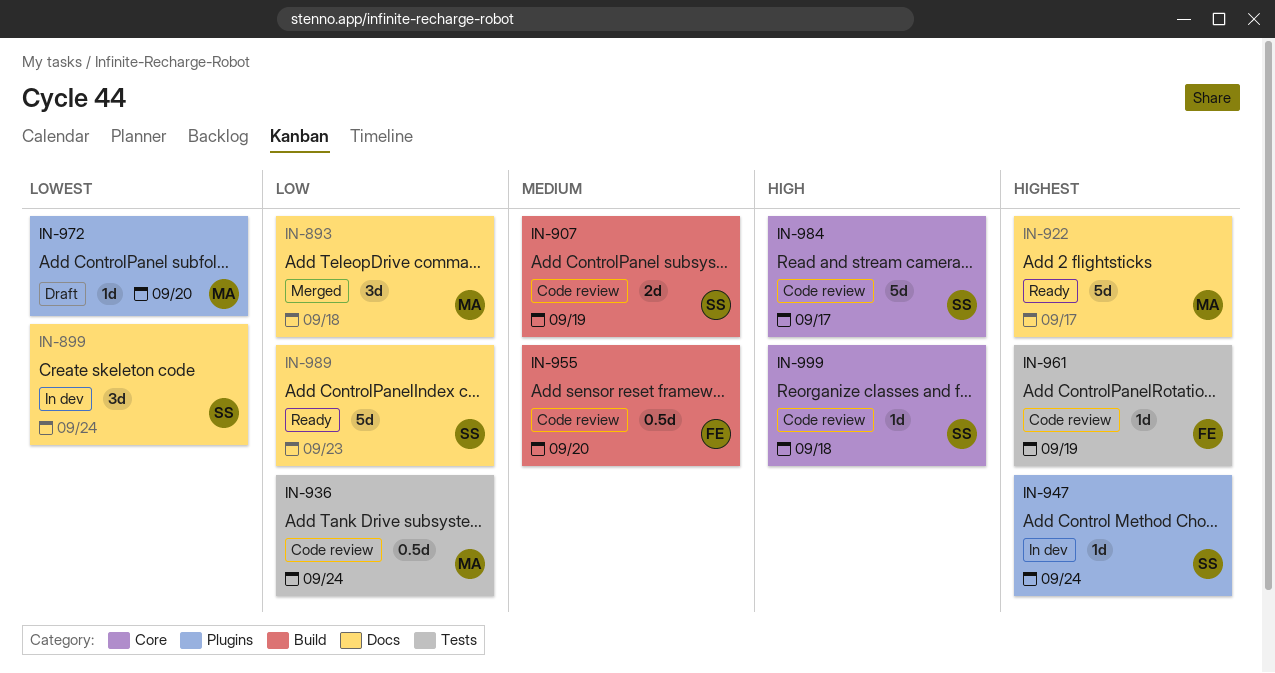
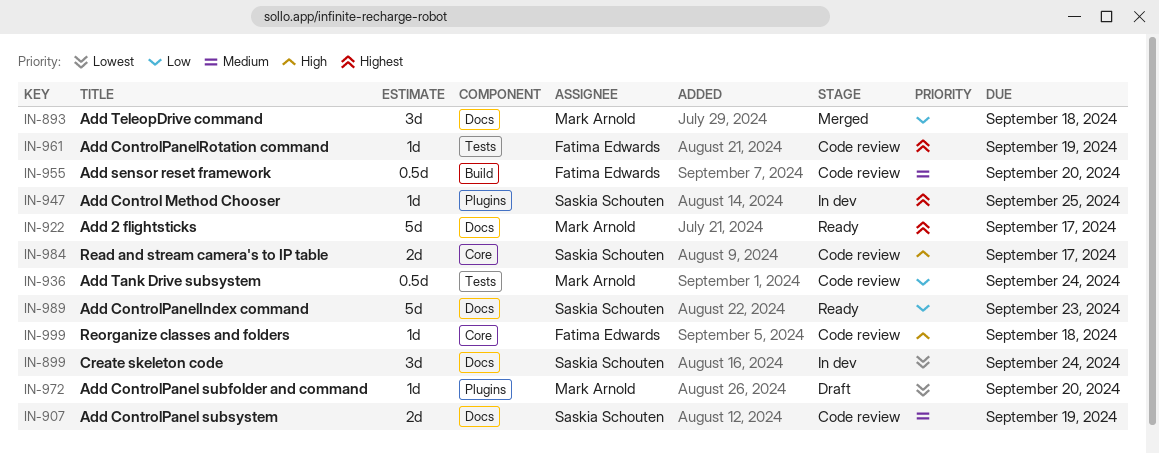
IN-907, label: Build -> Docs
IN-947, due: Sep 24 -> Sep 25
IN-984, estimate: 5d -> 2d
IN-999, owner: Saskia Schouten -> Fatima Edwards

